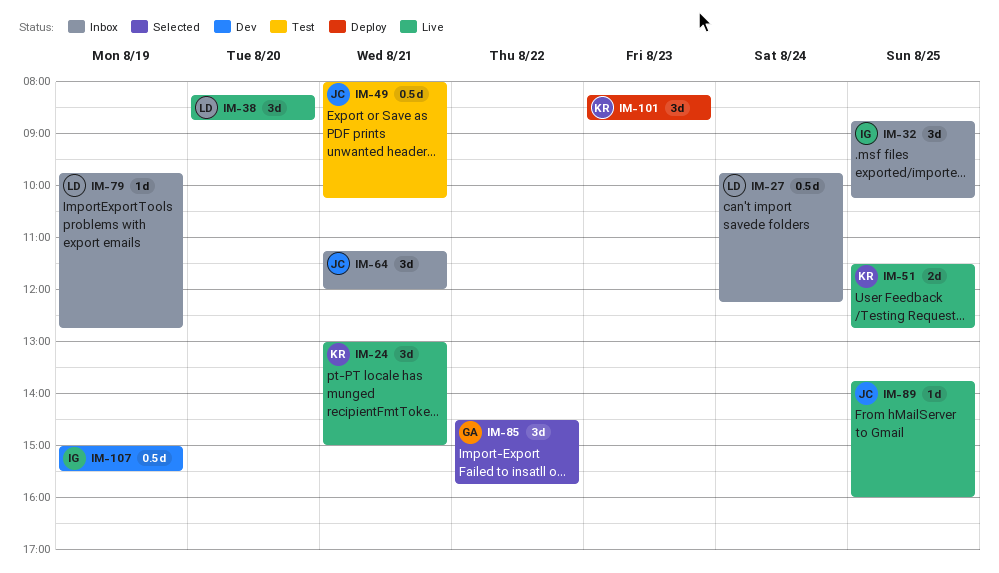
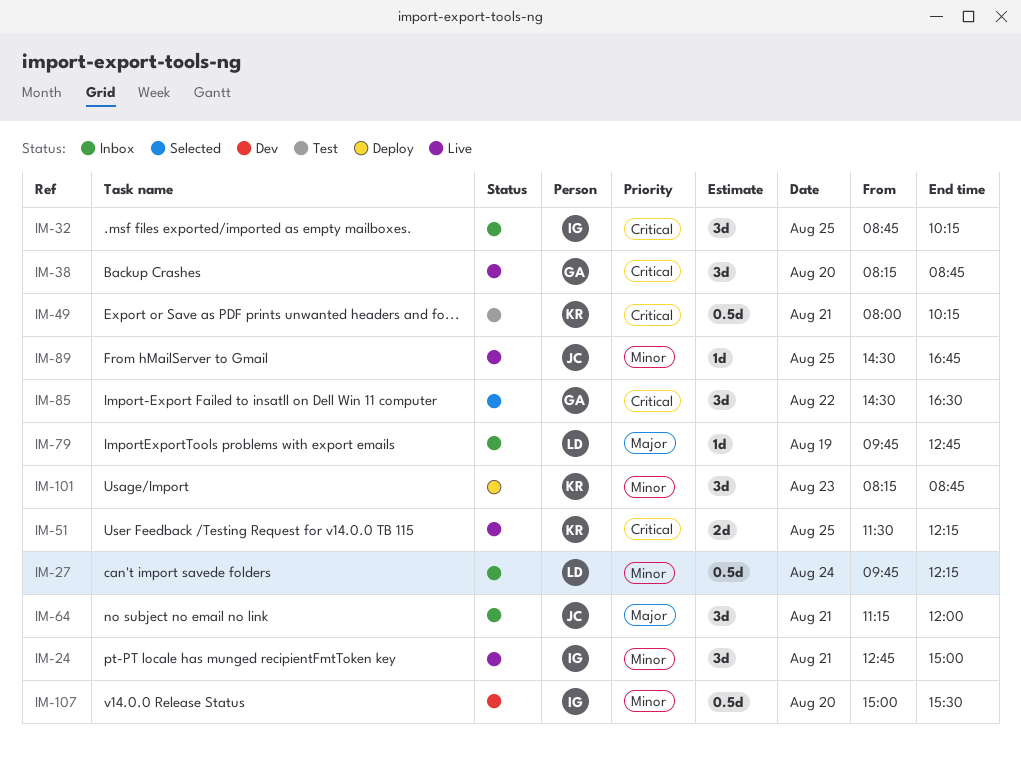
IM-24, owner: KR -> IG
IM-24, begins: 13:00 -> 12:45
IM-38, owner: LD -> GA
IM-49, owner: JC -> KR
IM-51, ends: 12:45 -> 12:15
IM-85, ends: 15:45 -> 16:30
IM-89, begins: 13:45 -> 14:30
IM-89, ends: 16:00 -> 16:45
IM-107, day: Aug 19 -> Aug 20

